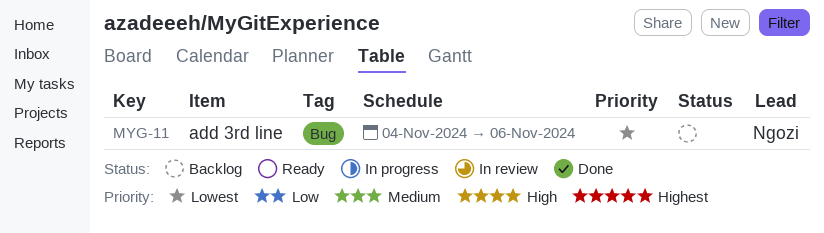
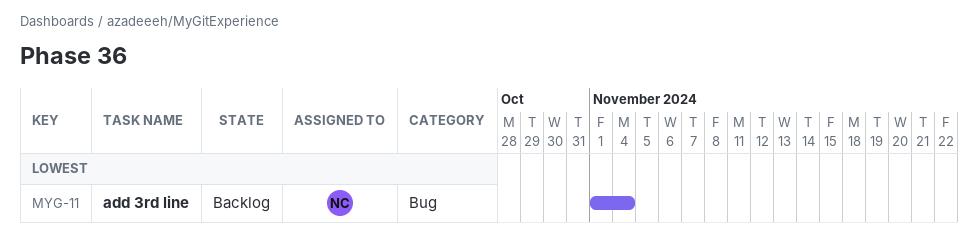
MYG-11, start: Nov 4 -> Nov 1
MYG-11, due: Nov 6 -> Nov 4

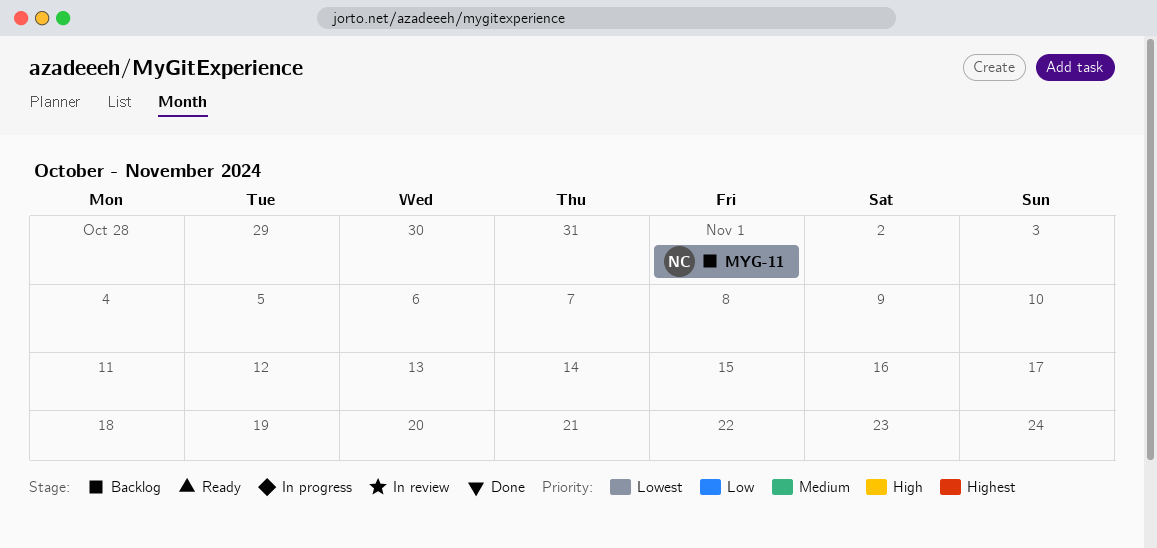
MYG-11, due: Nov 4 -> Nov 1

